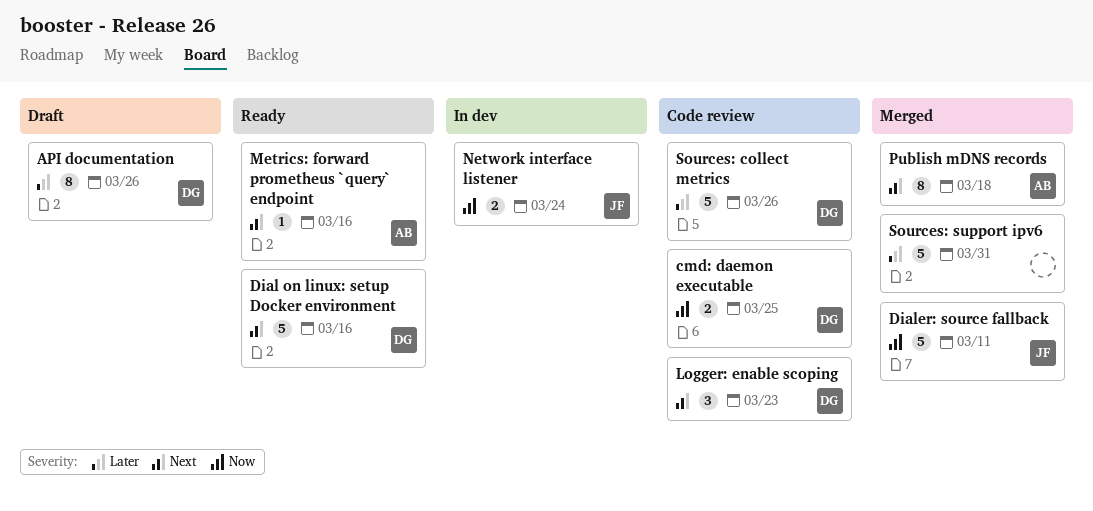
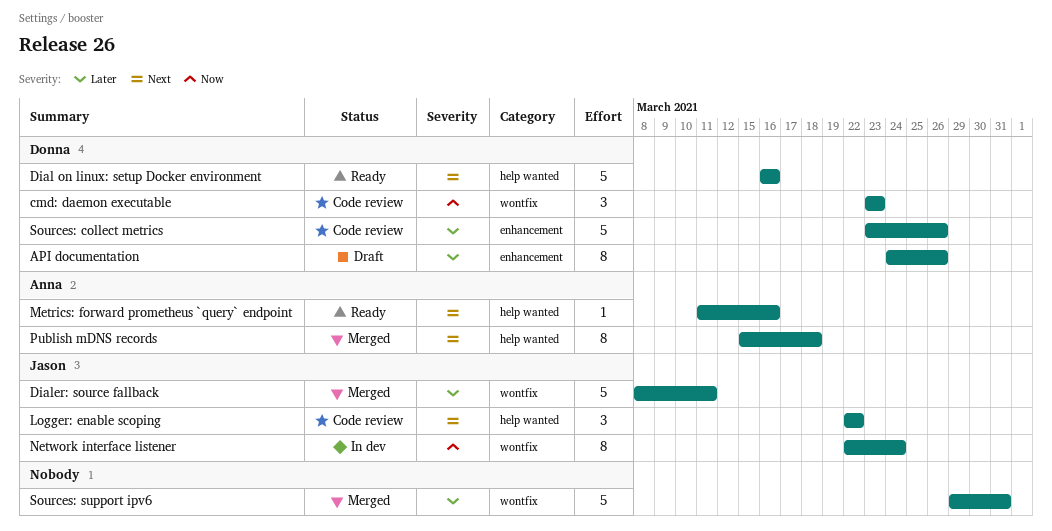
cmd: daemon executable, estimate: 2 -> 3
cmd: daemon executable, due: Mar 25 -> Mar 23
Dialer: source fallback, priority: Now -> Later
Logger: enable scoping, owner: Donna -> Jason
Logger: enable scoping, due: Mar 23 -> Mar 22
Network interface listener, estimate: 2 -> 8

